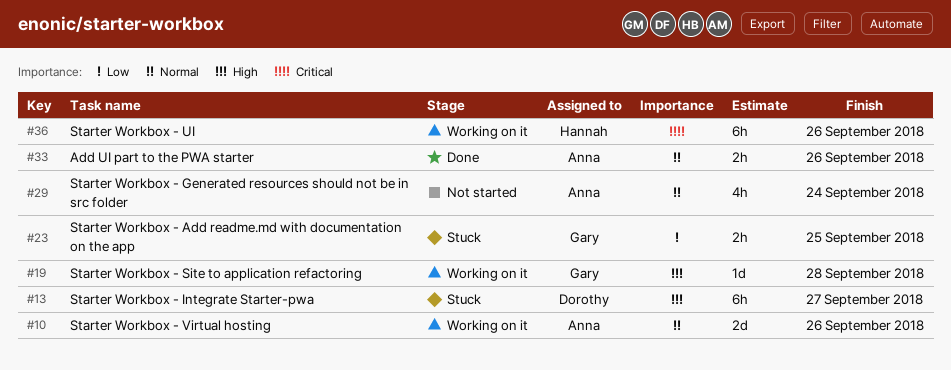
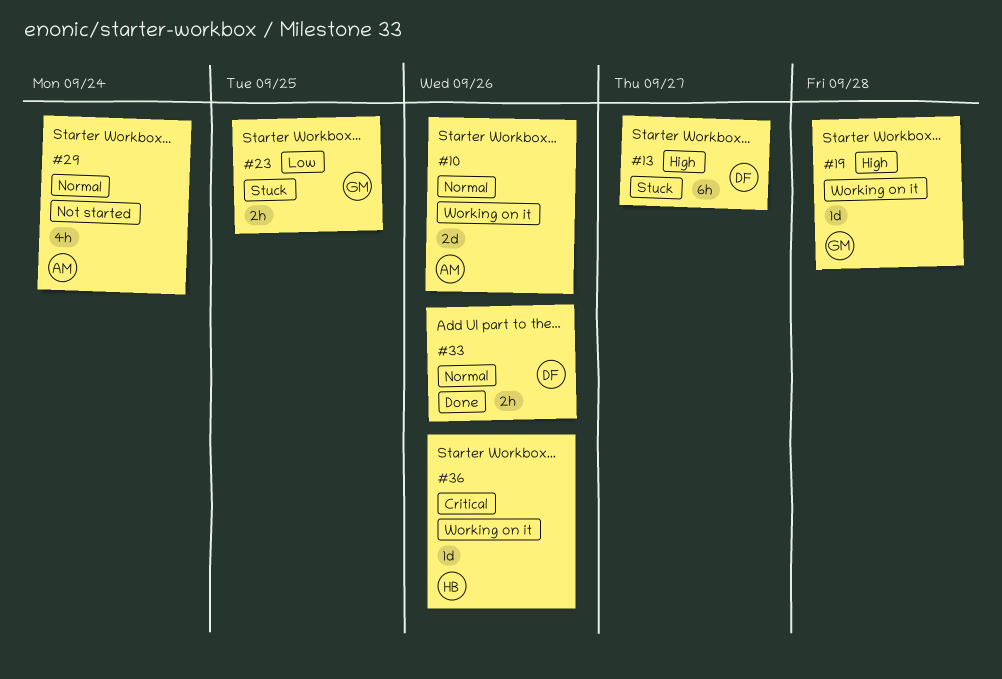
#33, owner: Anna -> Dorothy
#36, estimate: 6h -> 1d

